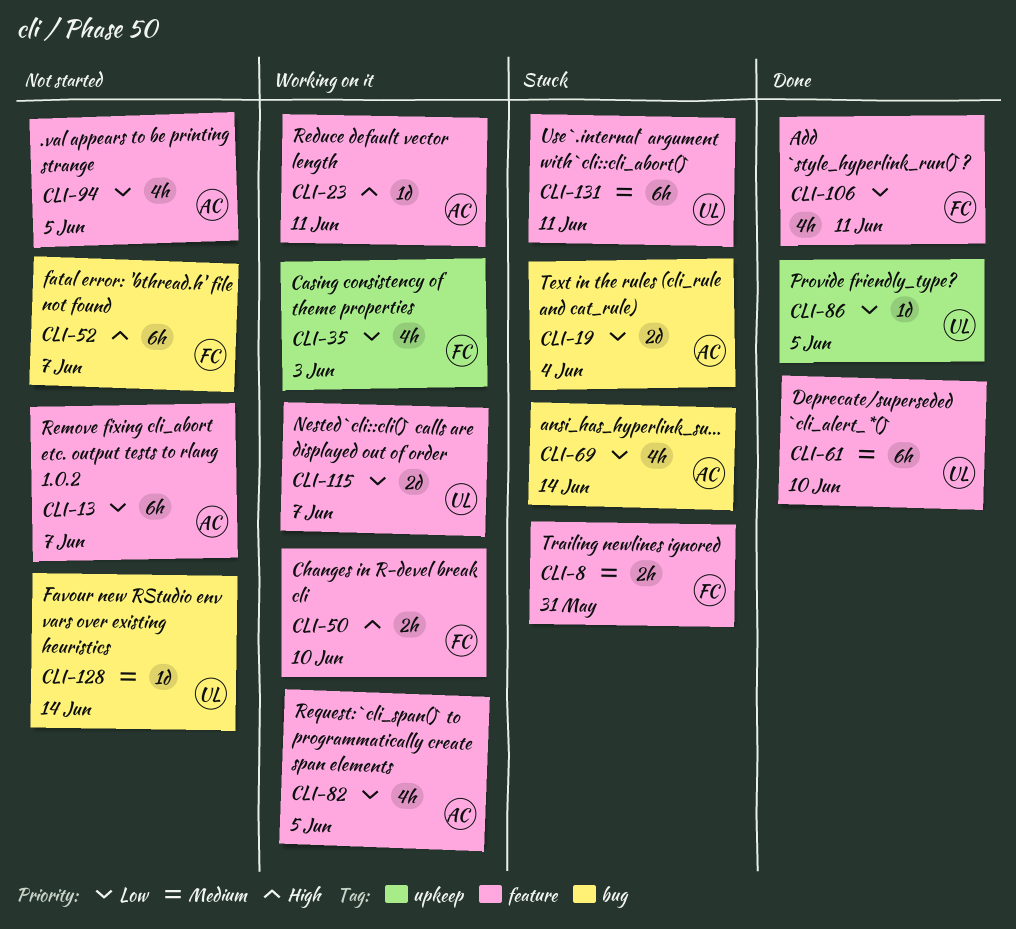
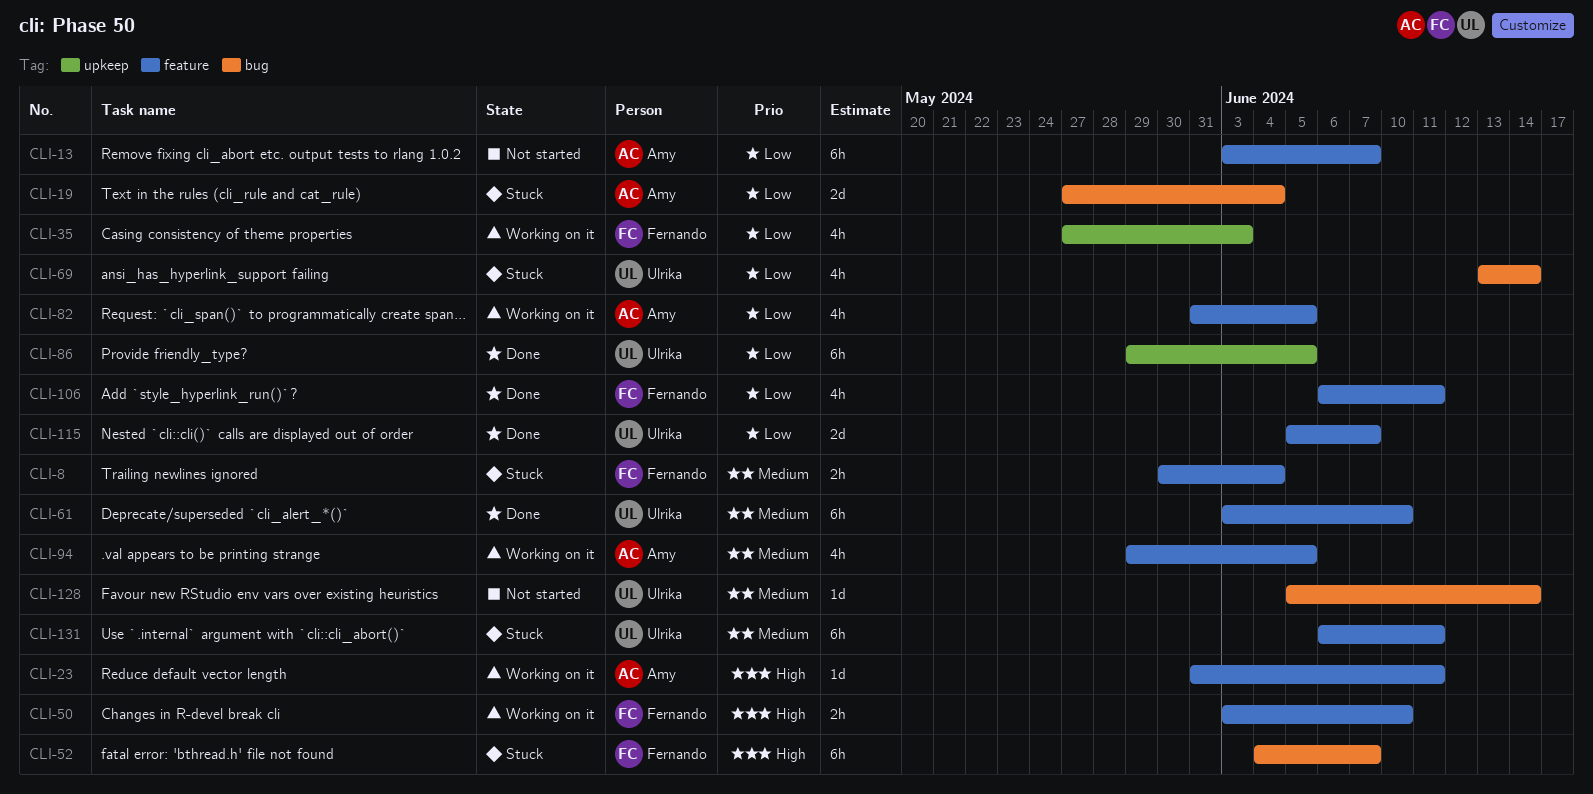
CLI-8, due: May 31 -> Jun 4
CLI-52, status: Not started -> Stuck
CLI-69, owner: Amy -> Ulrika
CLI-86, estimate: 1d -> 6h
CLI-94, status: Not started -> Working on it
CLI-94, priority: Low -> Medium
CLI-115, status: Working on it -> Done

